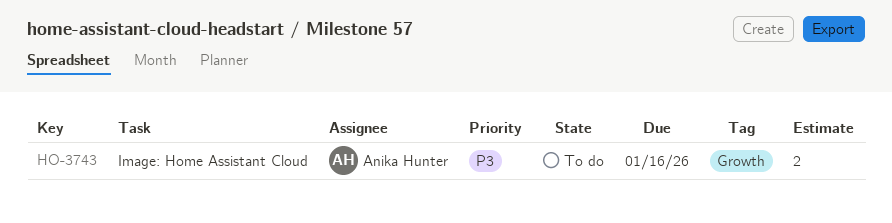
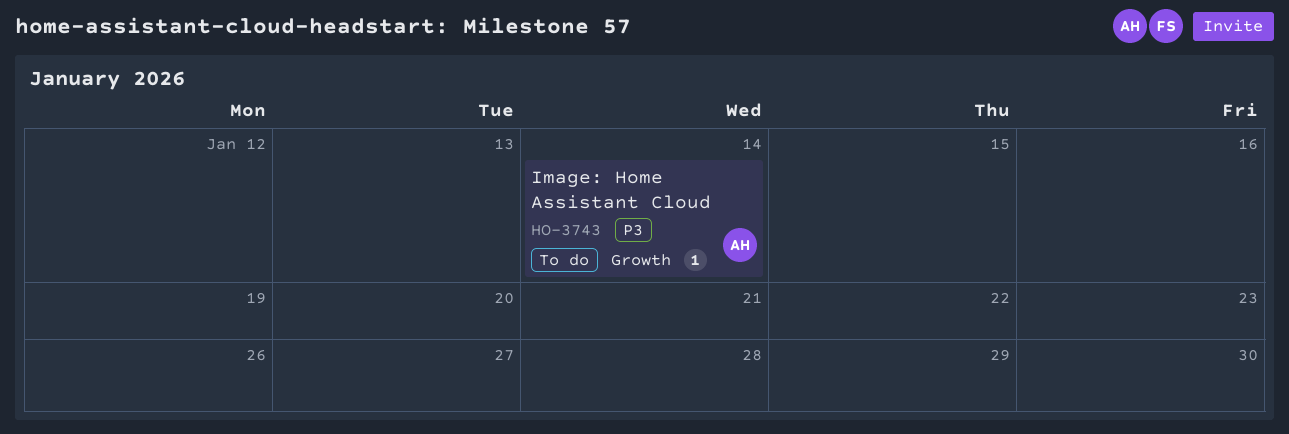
HO-3743, estimate: 2 -> 1
HO-3743, due: Jan 16 -> Jan 14

